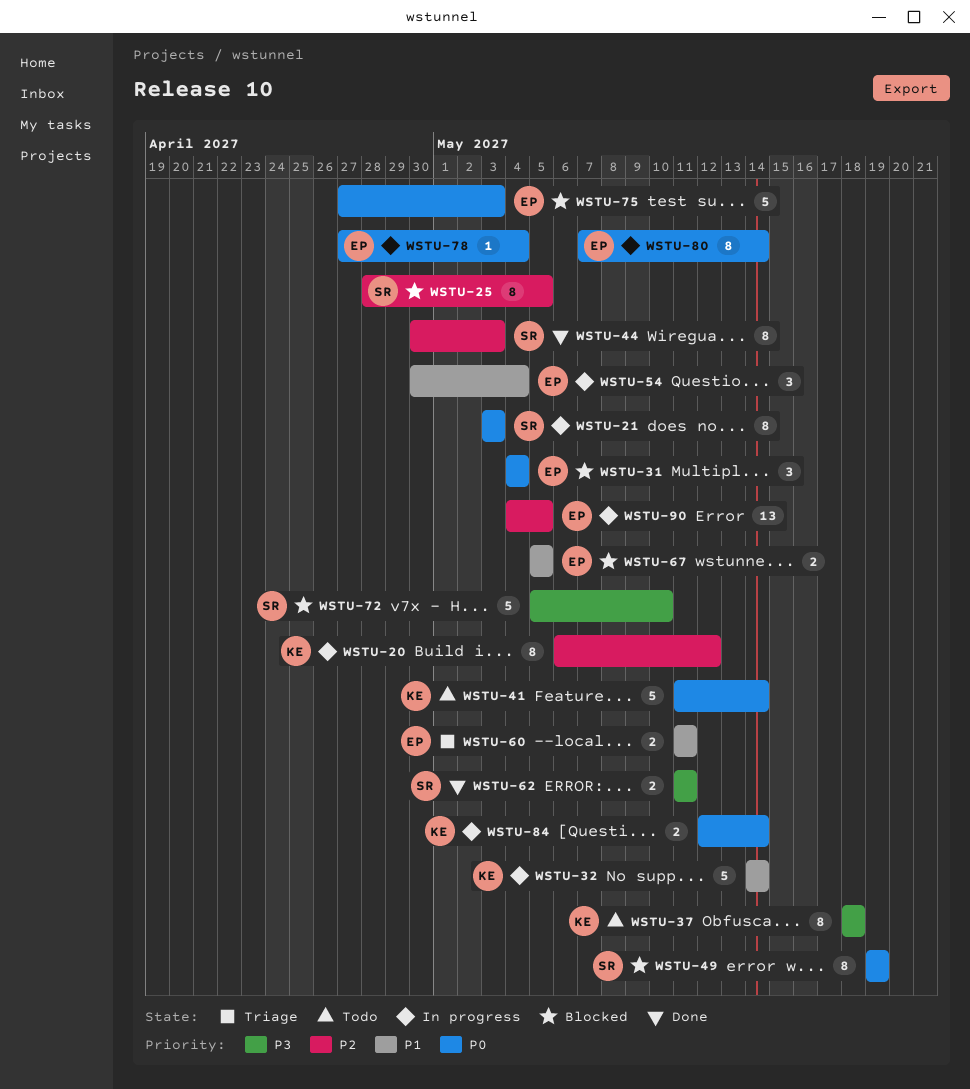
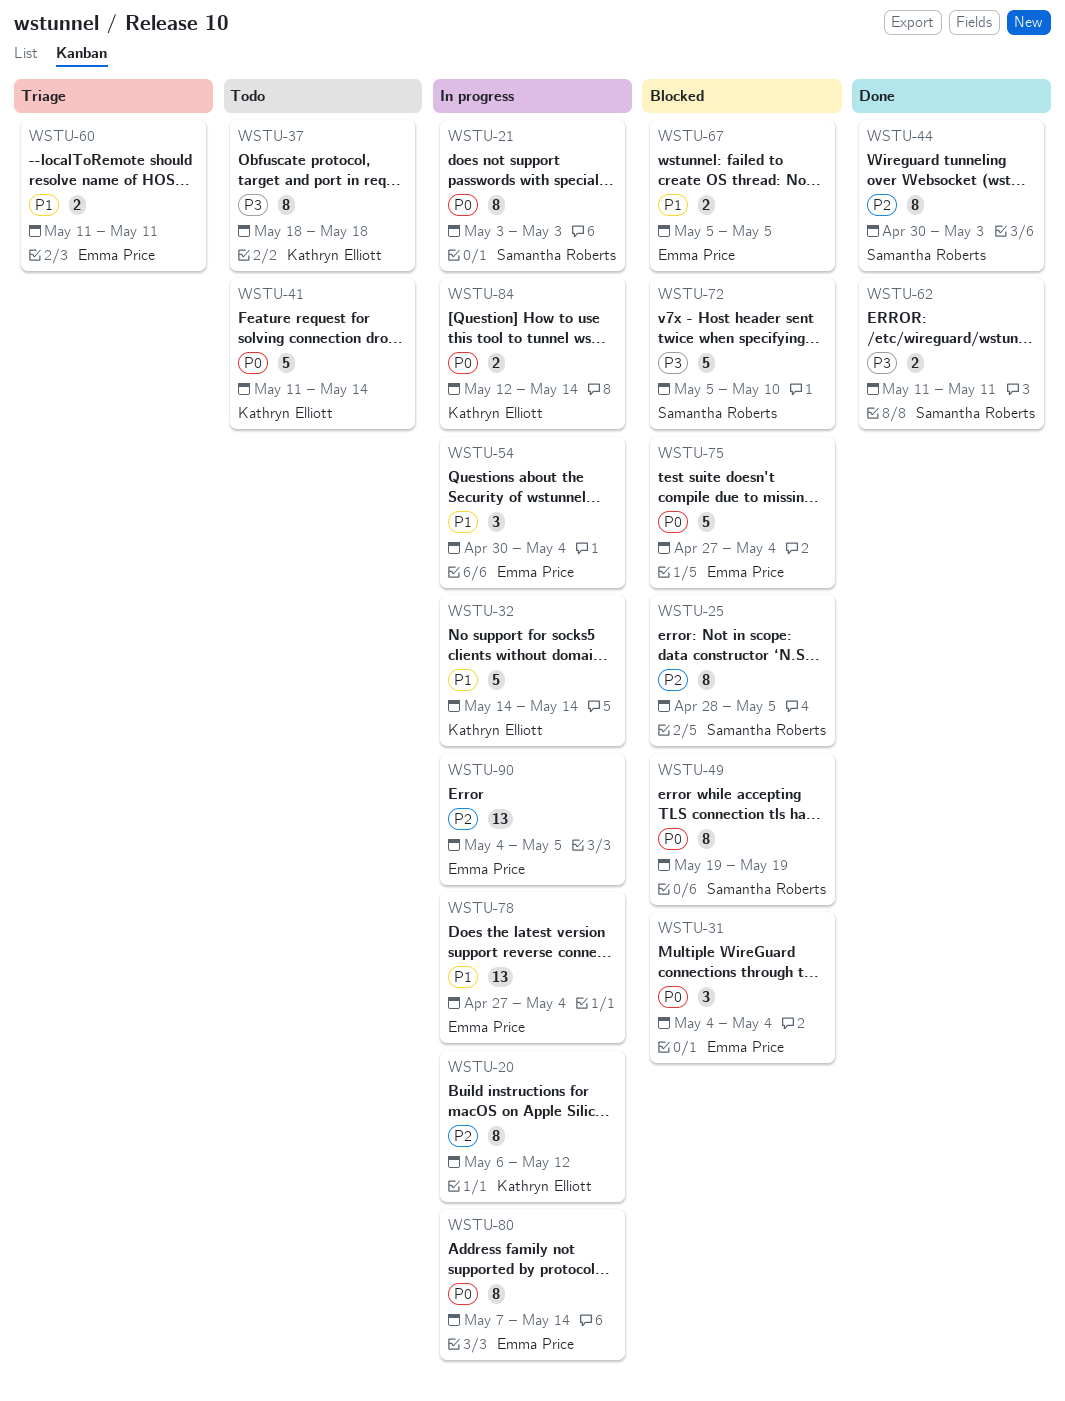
WSTU-75, due: May 3 -> May 4
WSTU-78, priority: P0 -> P1
WSTU-78, estimate: 1 -> 13

